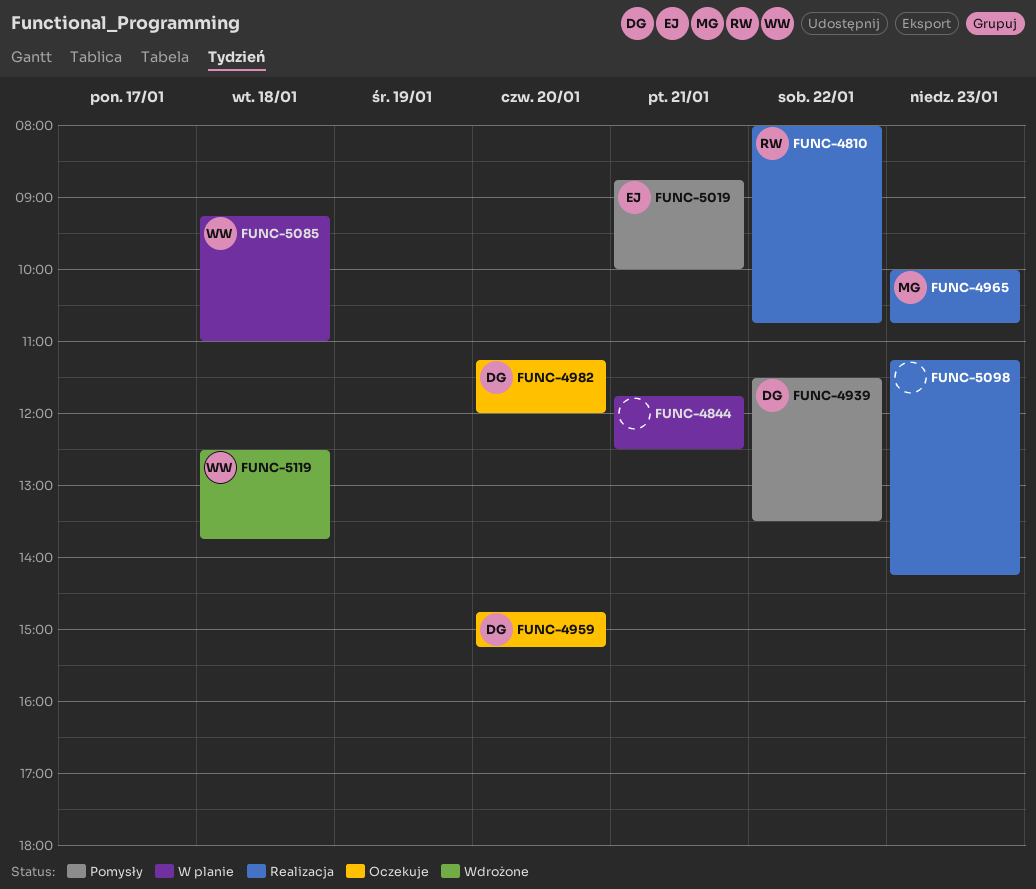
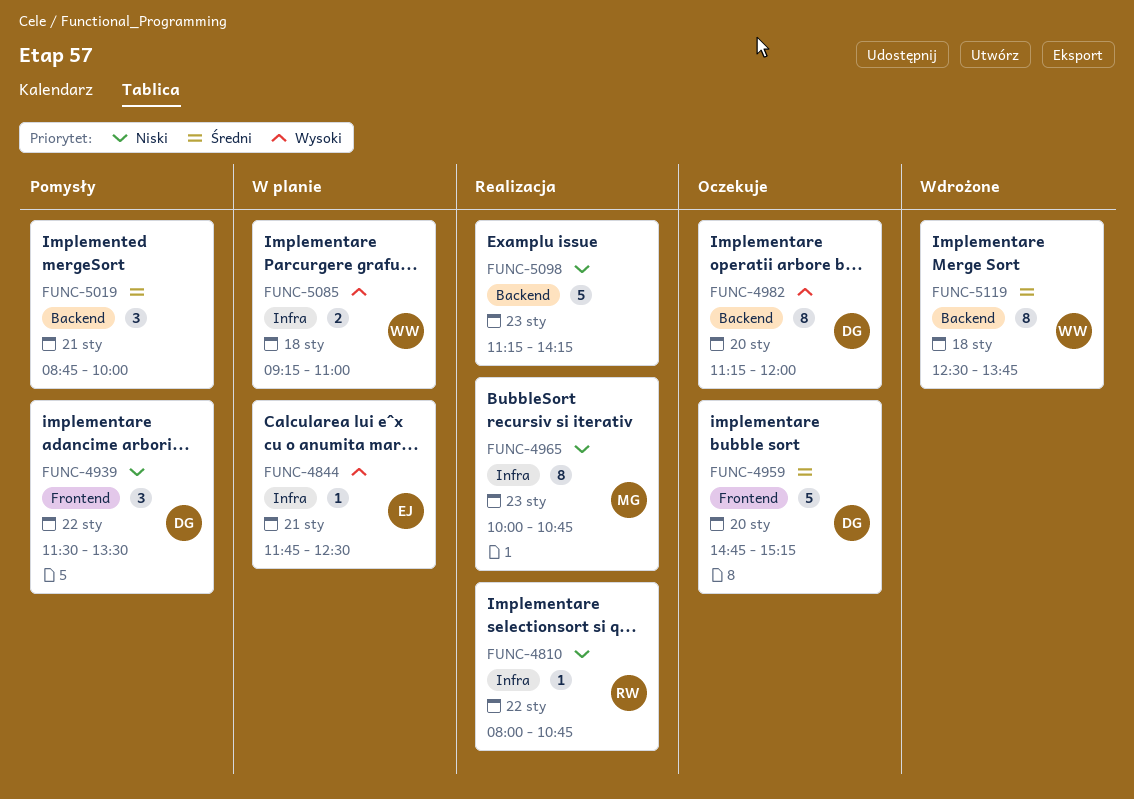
FUNC-4844, owner: none -> EJ
FUNC-5019, owner: EJ -> none

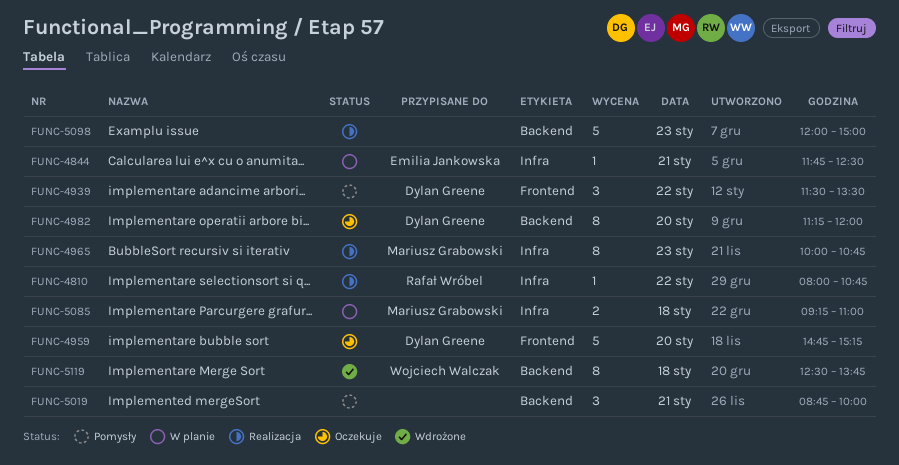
FUNC-5085, owner: Wojciech Walczak -> Mariusz Grabowski
FUNC-5098, begins: 11:15 -> 12:00
FUNC-5098, ends: 14:15 -> 15:00

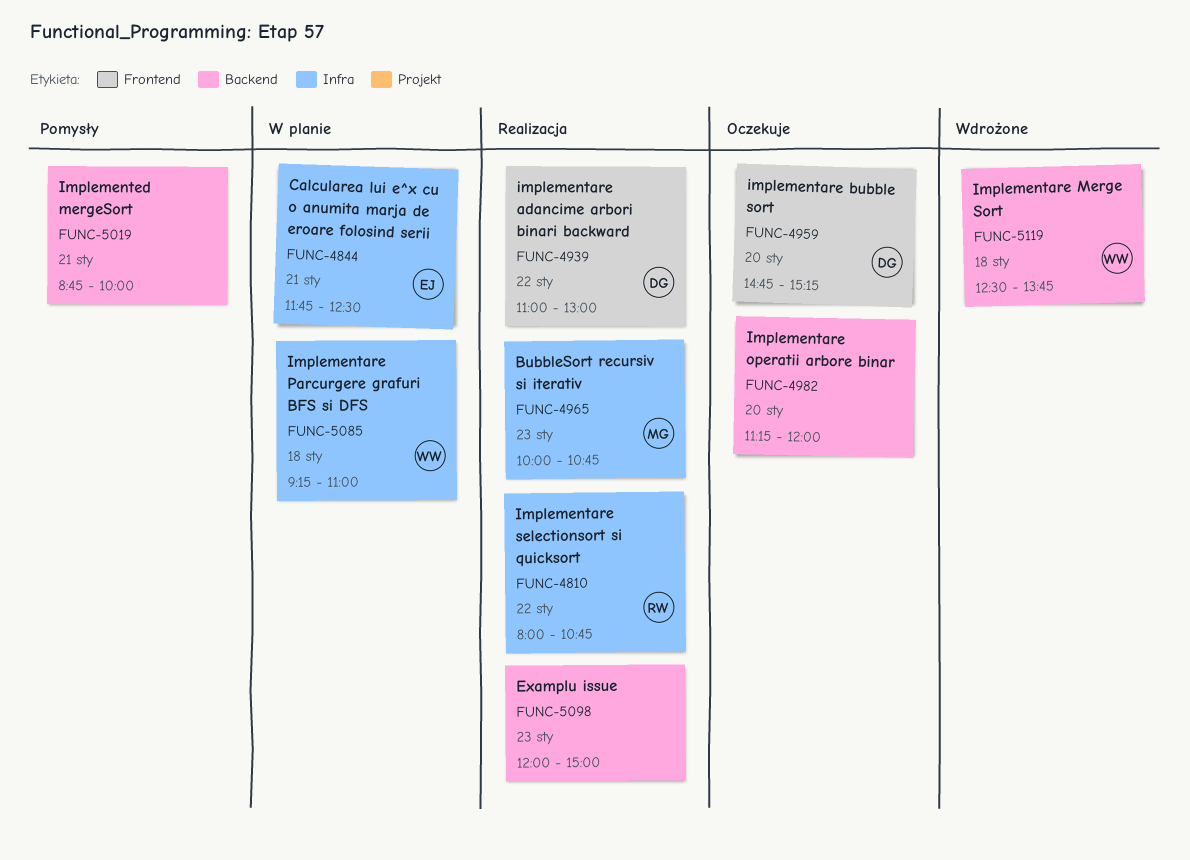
FUNC-4939, status: Pomysły -> Realizacja
FUNC-4939, begins: 11:30 -> 11:00
FUNC-4939, ends: 13:30 -> 13:00
FUNC-4982, owner: Dylan Greene -> none
FUNC-5085, owner: Mariusz Grabowski -> Wojciech Walczak

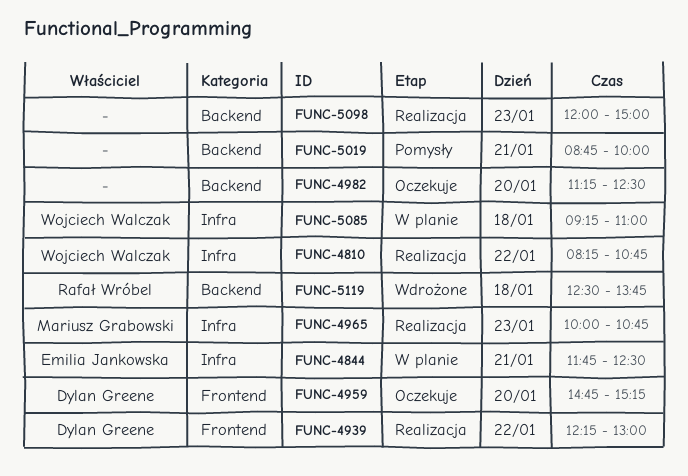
FUNC-4810, owner: Rafał Wróbel -> Wojciech Walczak
FUNC-4810, begins: 08:00 -> 08:15
FUNC-4939, begins: 11:00 -> 12:15
FUNC-4982, ends: 12:00 -> 12:30
FUNC-5119, owner: Wojciech Walczak -> Rafał Wróbel

